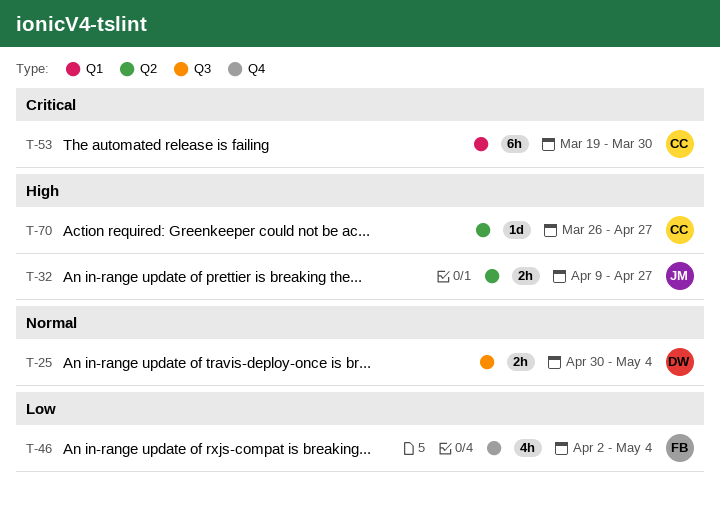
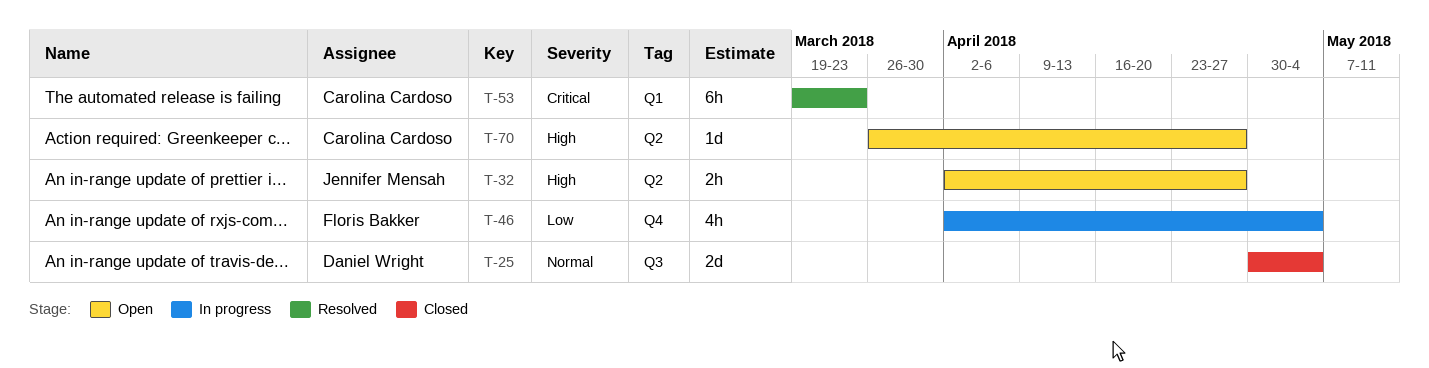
T-25, estimate: 2h -> 2d
T-32, start: Apr 9 -> Apr 2
T-53, due: Mar 30 -> Mar 23

